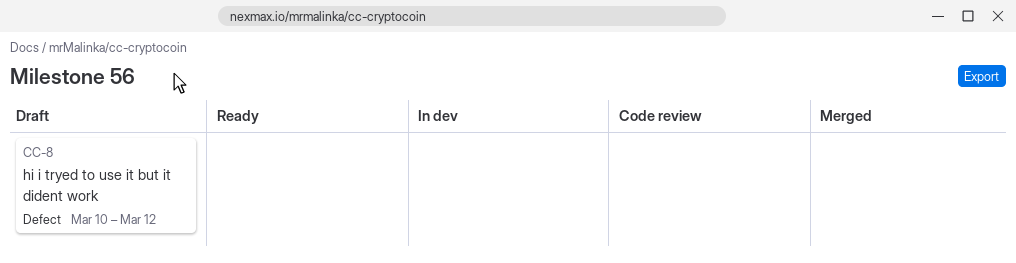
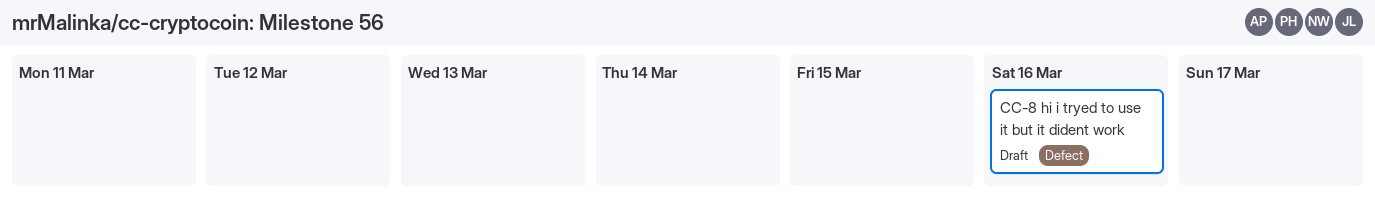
CC-8, due: Mar 12 -> Mar 16

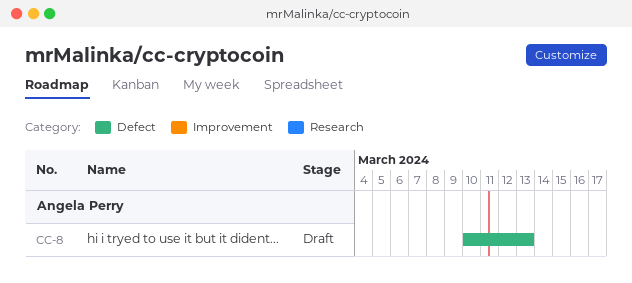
CC-8, due: Mar 16 -> Mar 13

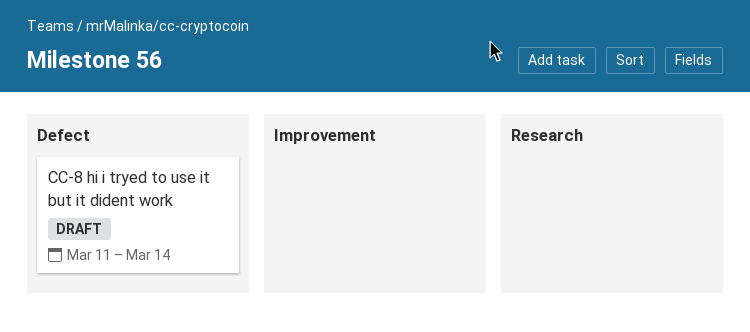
CC-8, start: Mar 10 -> Mar 11
CC-8, due: Mar 13 -> Mar 14

